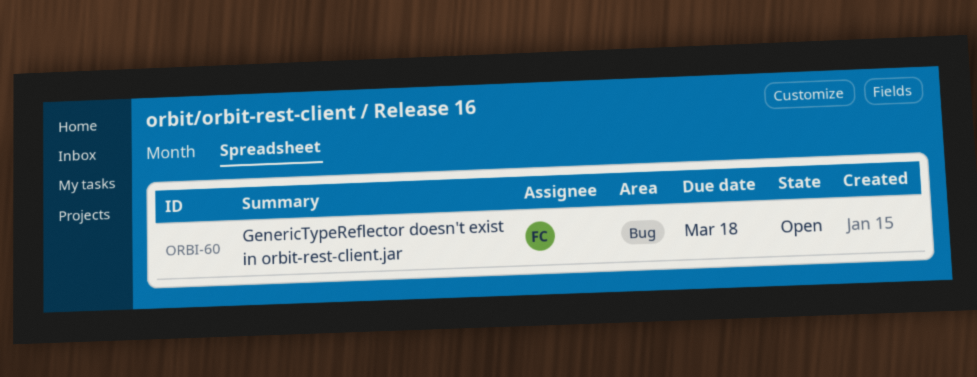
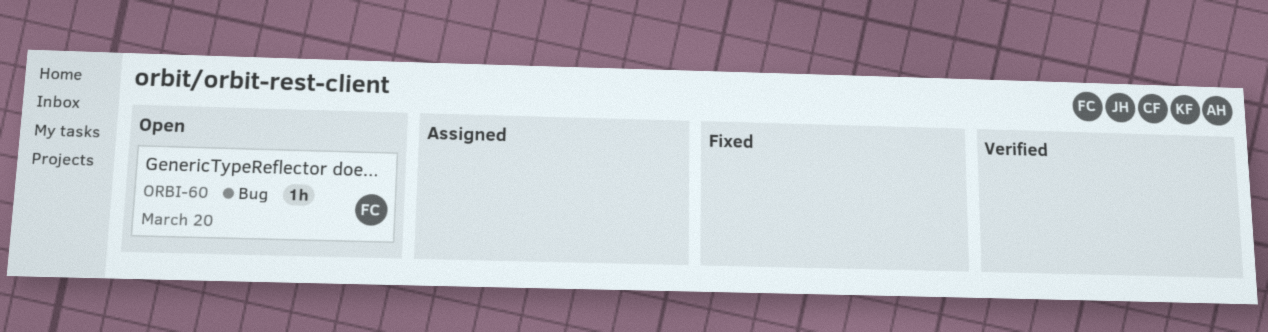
ORBI-60, due: Mar 18 -> Mar 20

